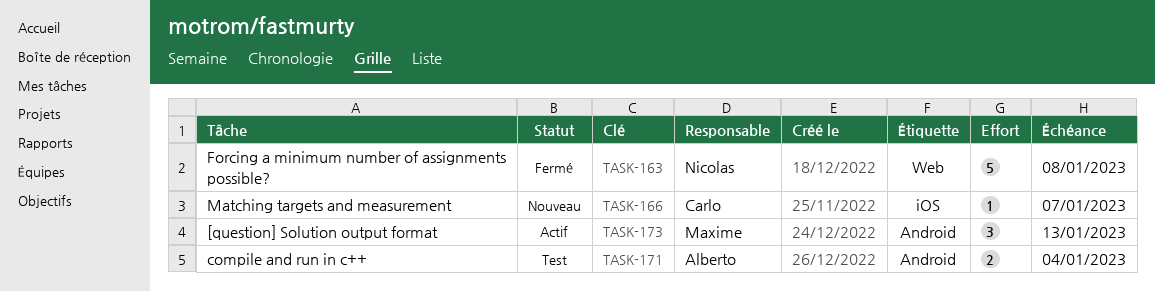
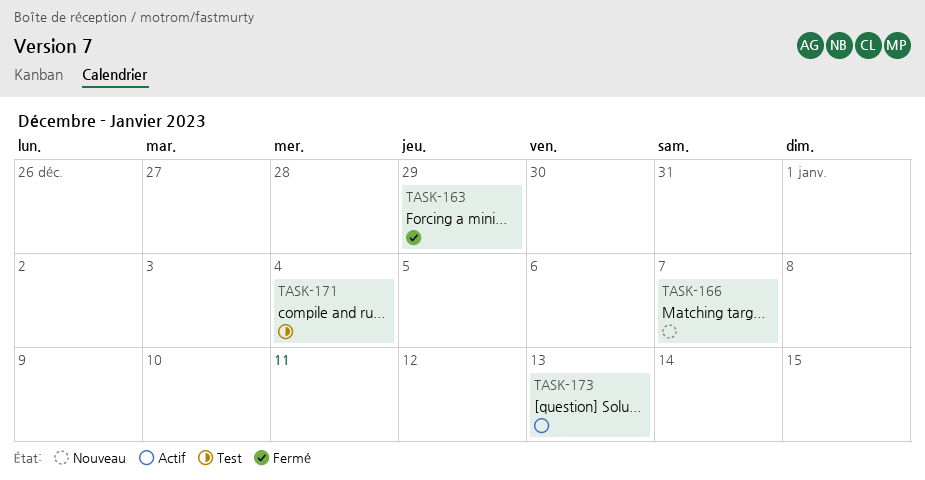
TASK-163, due: Jan 8 -> Dec 29

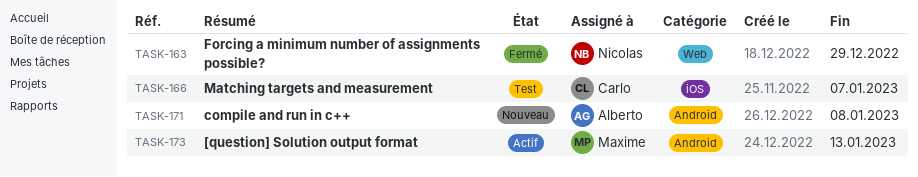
TASK-166, status: Nouveau -> Test
TASK-171, status: Test -> Nouveau
TASK-171, due: Jan 4 -> Jan 8

